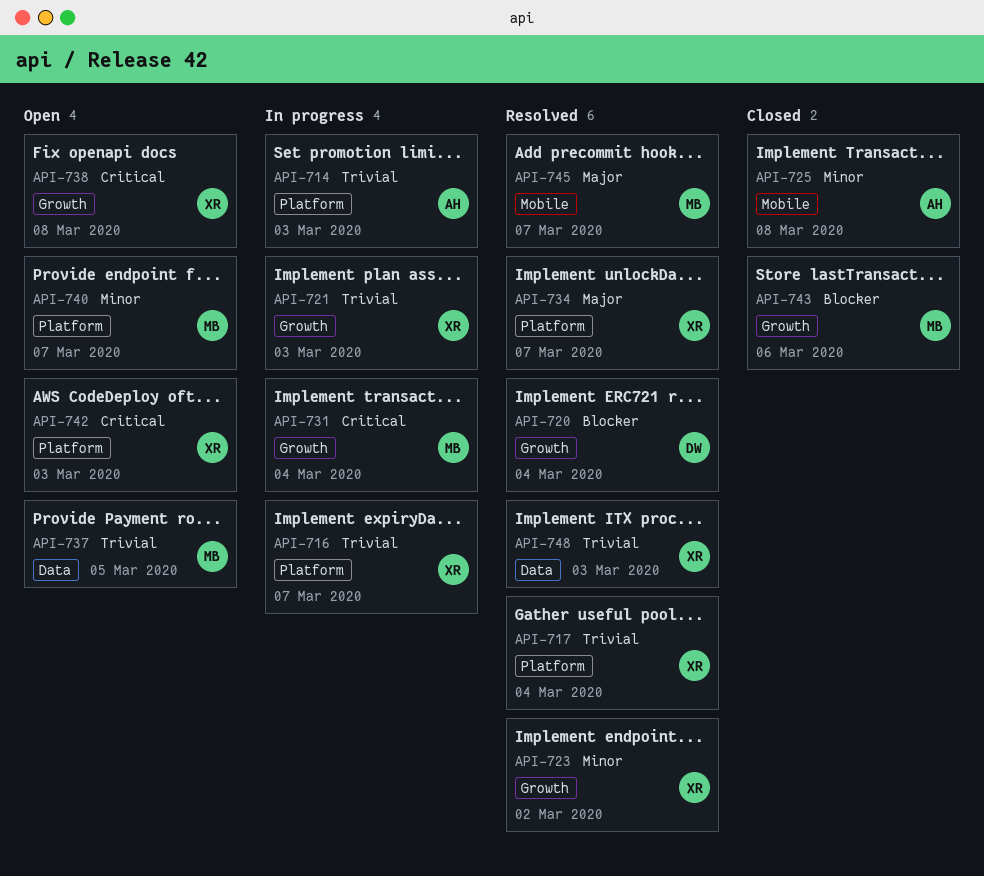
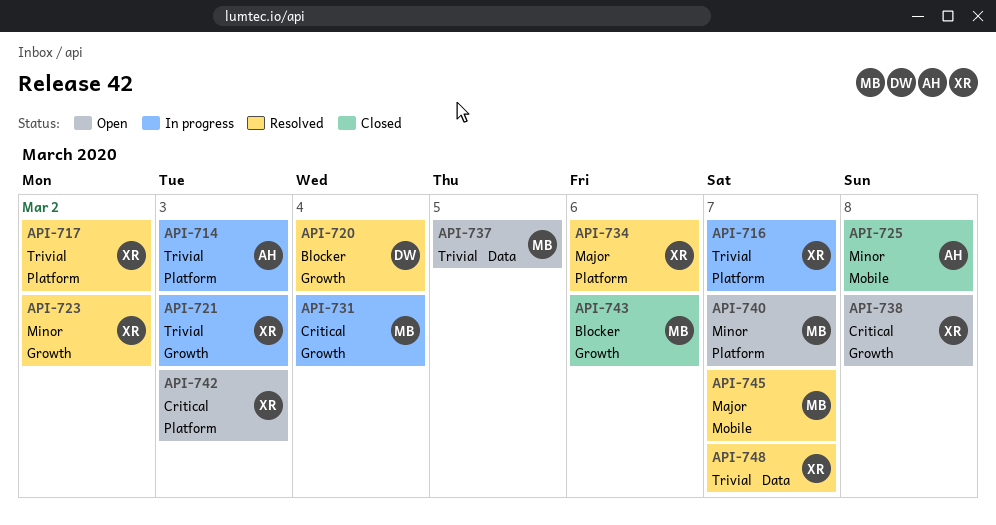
API-717, due: Mar 4 -> Mar 2
API-734, due: Mar 7 -> Mar 6
API-748, due: Mar 3 -> Mar 7

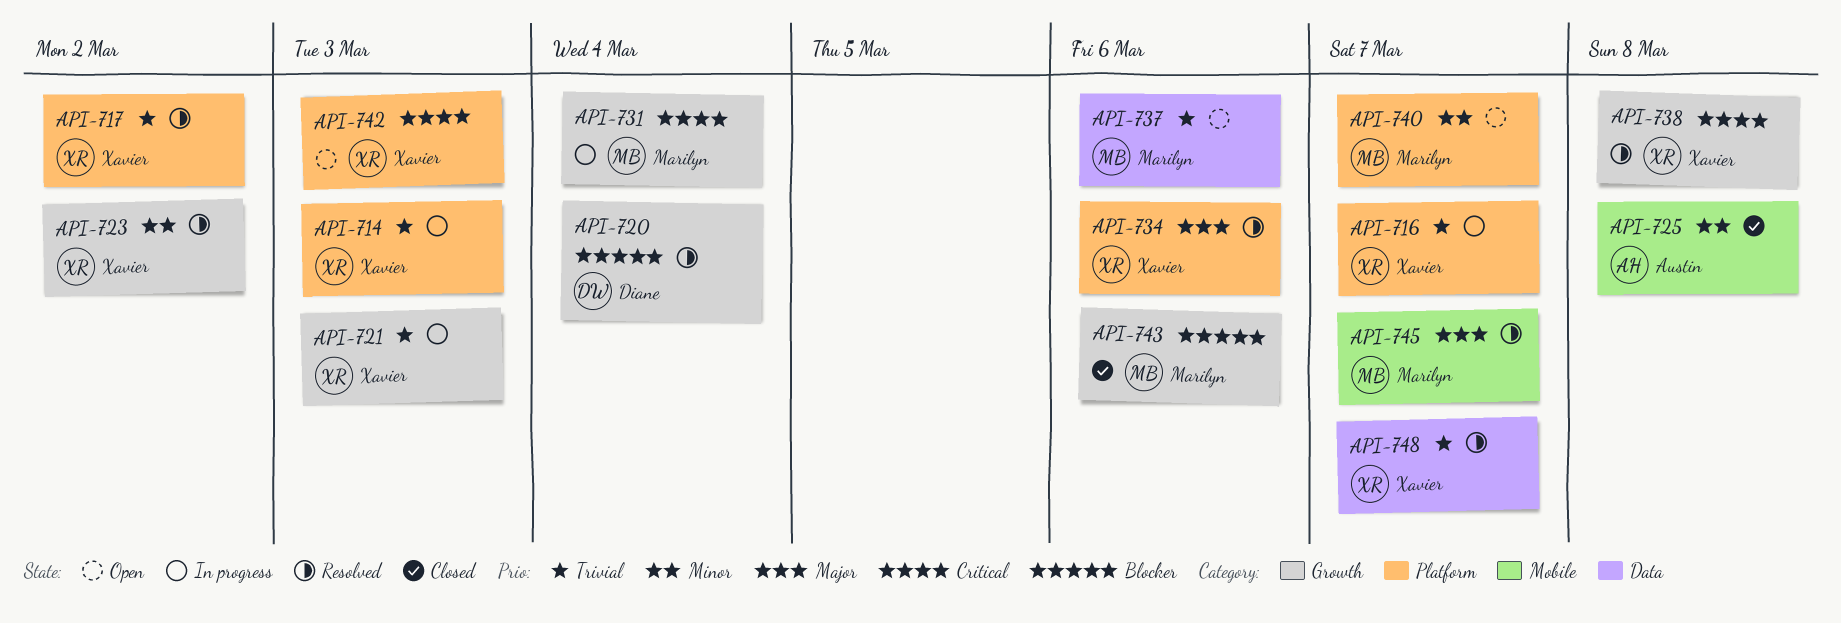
API-714, owner: Austin -> Xavier
API-737, due: Mar 5 -> Mar 6
API-738, status: Open -> Resolved

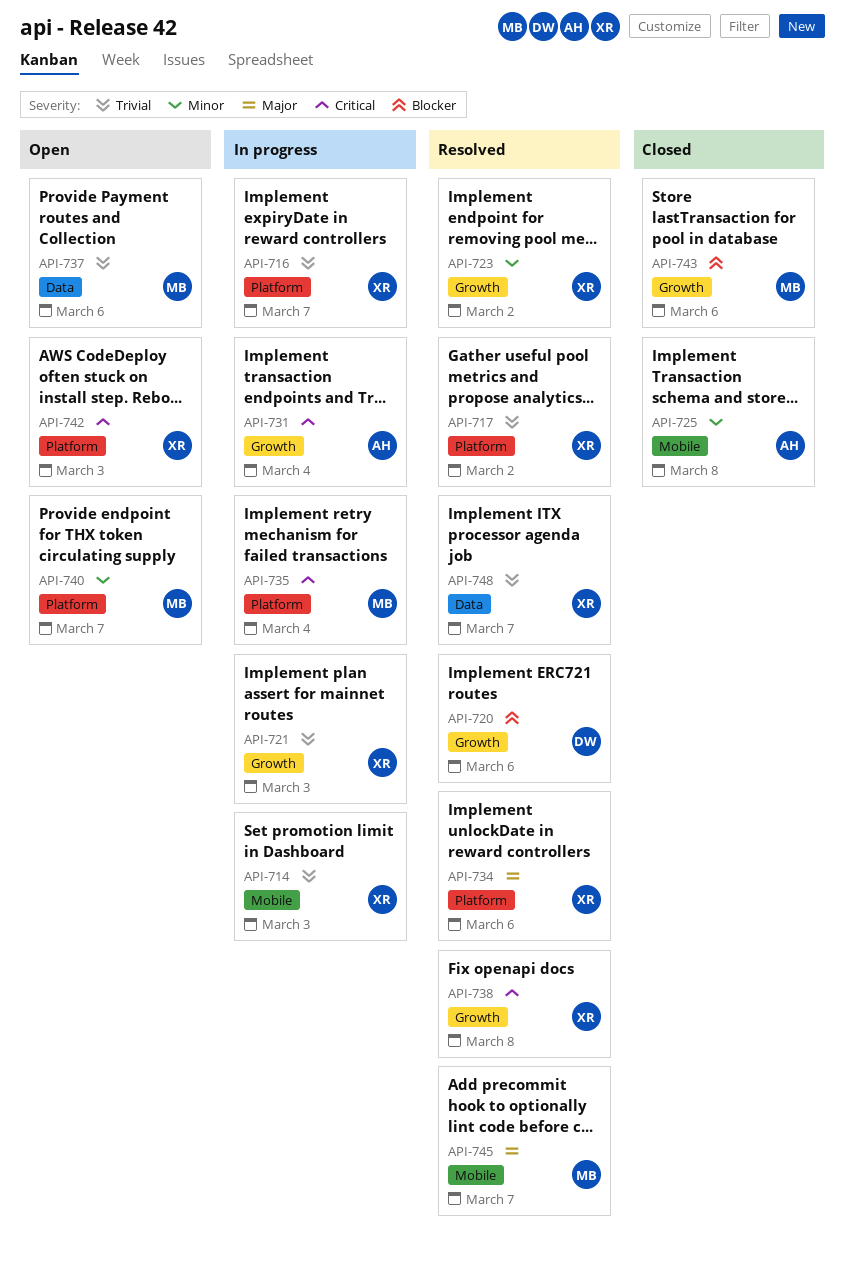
API-714, label: Platform -> Mobile
API-720, due: Mar 4 -> Mar 6
API-731, owner: Marilyn -> Austin
API-735: none -> present

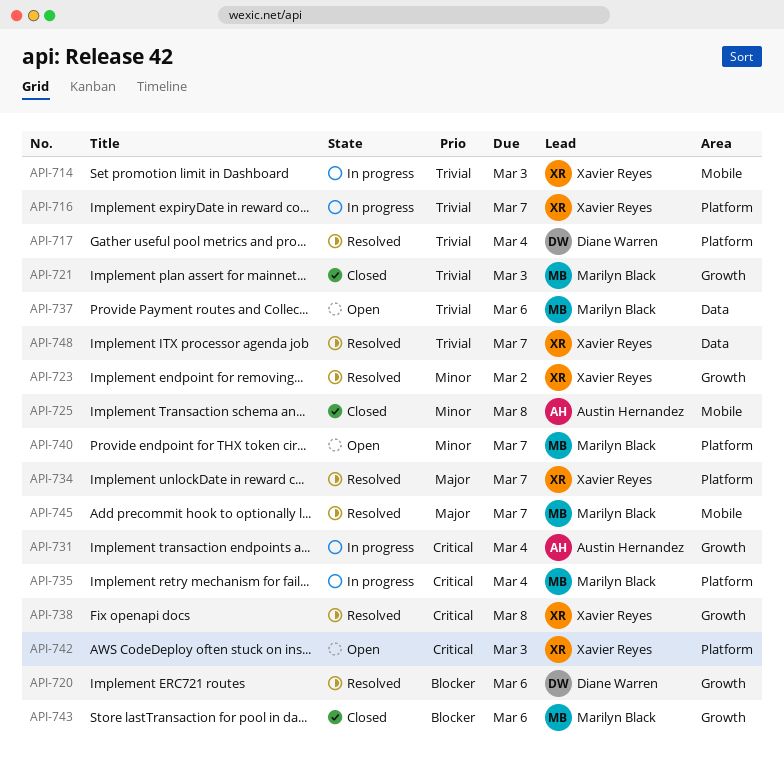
API-717, owner: Xavier Reyes -> Diane Warren
API-717, due: Mar 2 -> Mar 4
API-721, status: In progress -> Closed
API-721, owner: Xavier Reyes -> Marilyn Black
API-734, due: Mar 6 -> Mar 7

